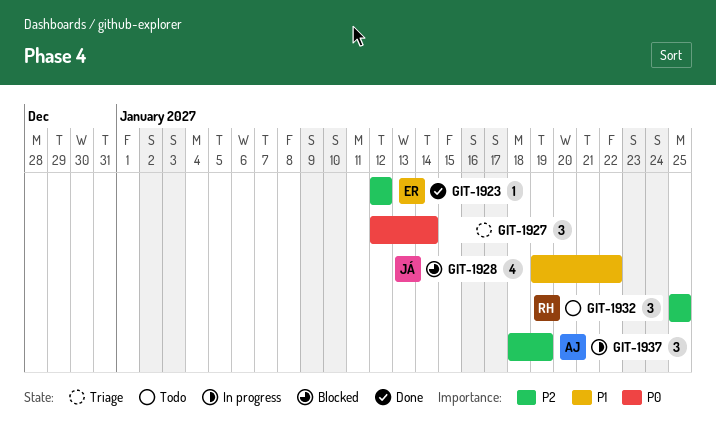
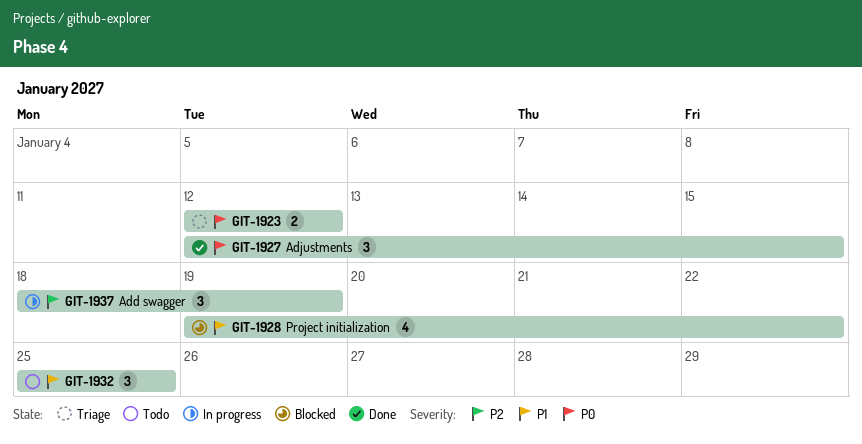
GIT-1923, status: Done -> Triage
GIT-1923, priority: P2 -> P0
GIT-1923, estimate: 1 -> 2
GIT-1927, status: Triage -> Done
GIT-1927, due: Jan 14 -> Jan 15
GIT-1932, priority: P2 -> P1

